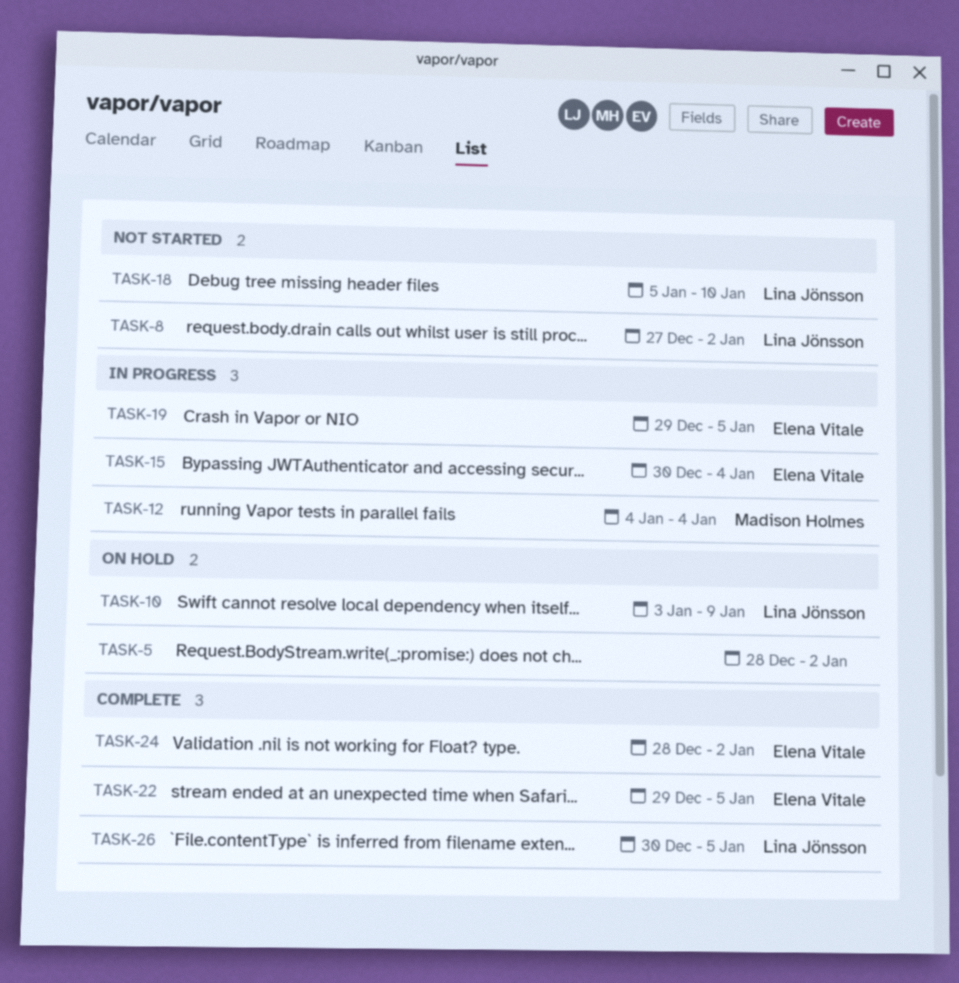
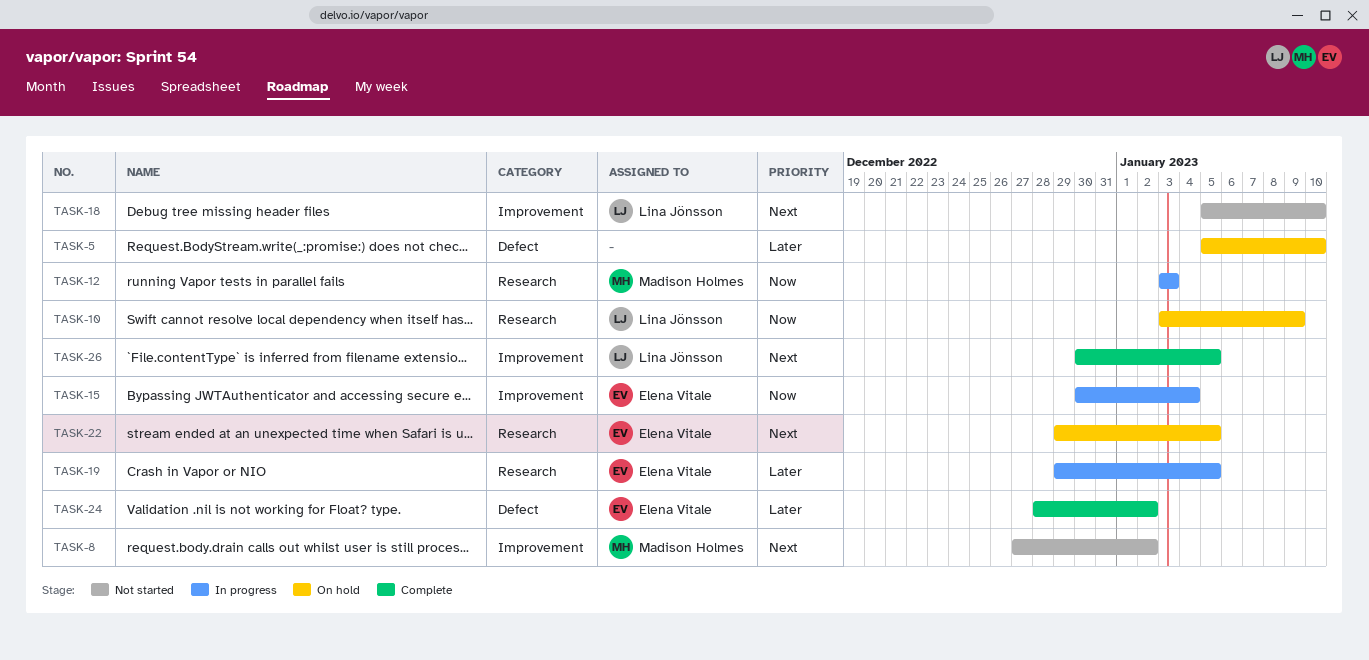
TASK-5, start: Dec 28 -> Jan 5
TASK-5, due: Jan 2 -> Jan 10
TASK-8, owner: Lina Jönsson -> Madison Holmes
TASK-12, start: Jan 4 -> Jan 3
TASK-12, due: Jan 4 -> Jan 3
TASK-22, status: Complete -> On hold

